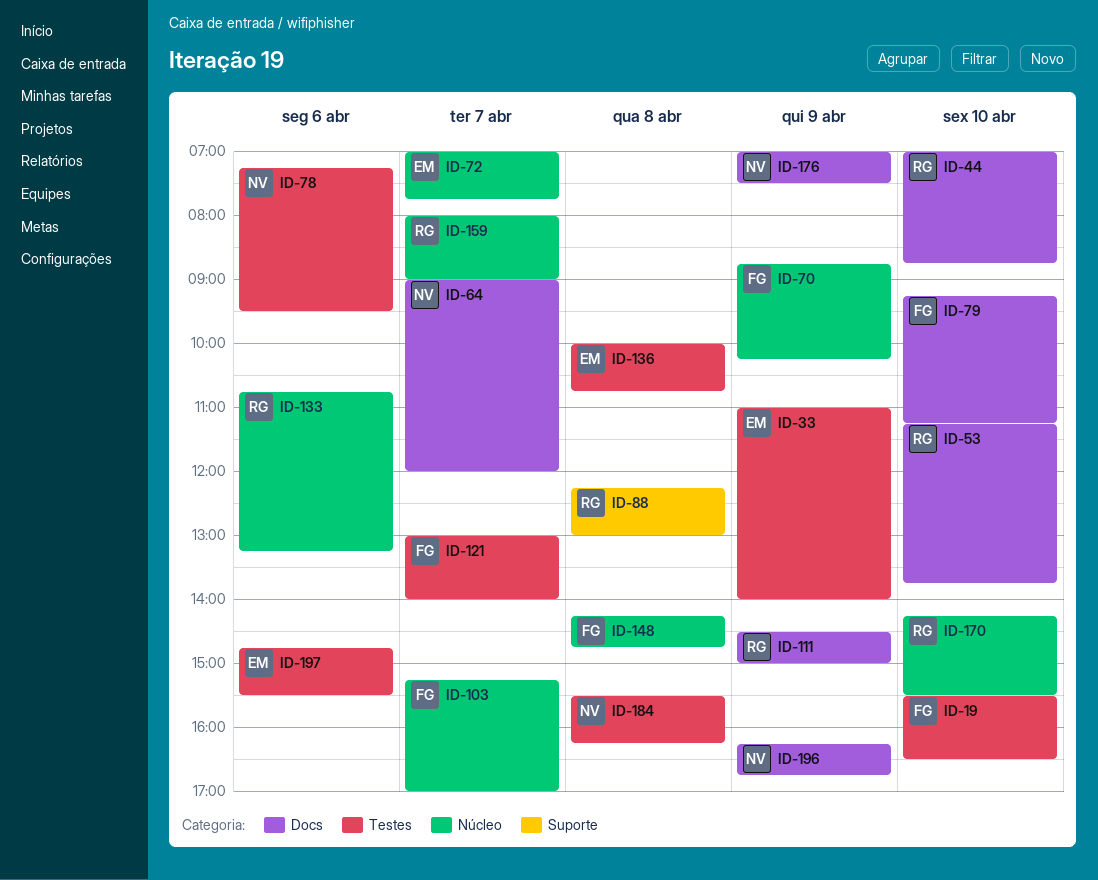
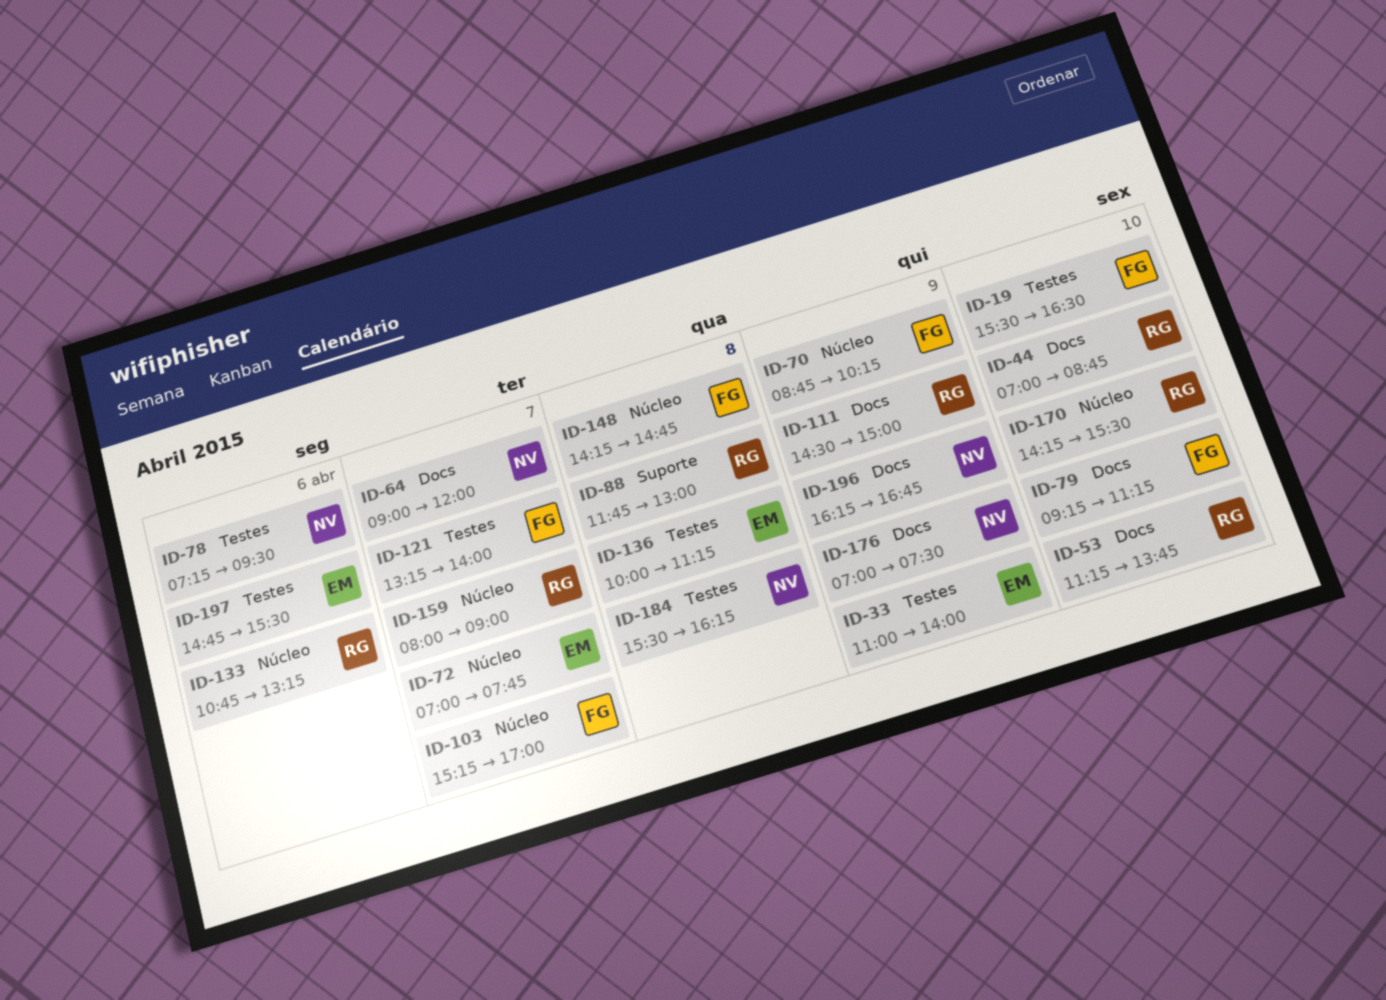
ID-88, begins: 12:15 -> 11:45
ID-121, begins: 13:00 -> 13:15
ID-136, ends: 10:45 -> 11:15

